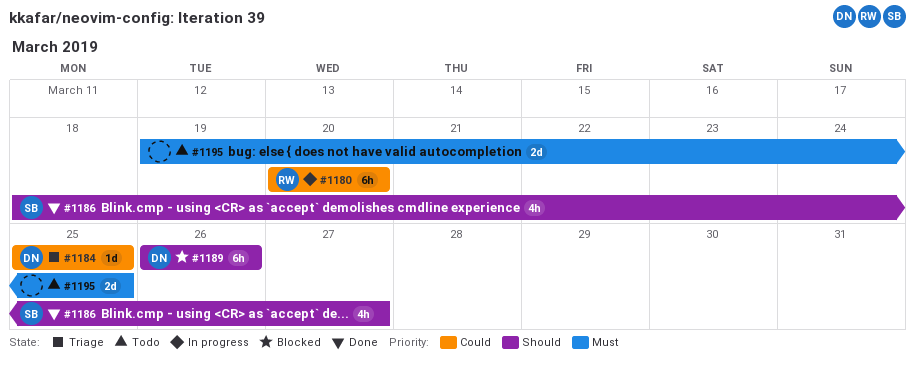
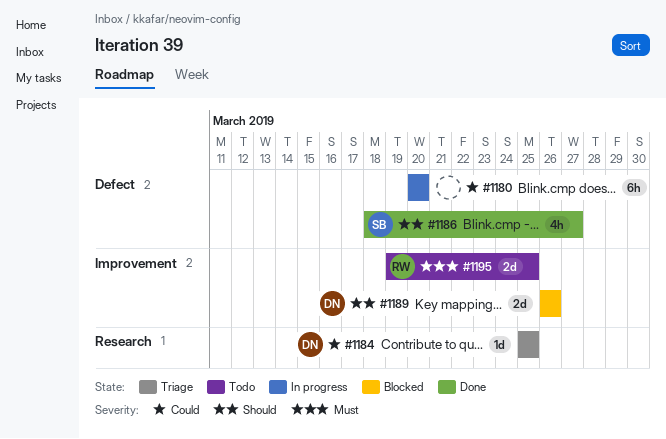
#1180, owner: RW -> none
#1189, estimate: 6h -> 2d
#1195, owner: none -> RW

